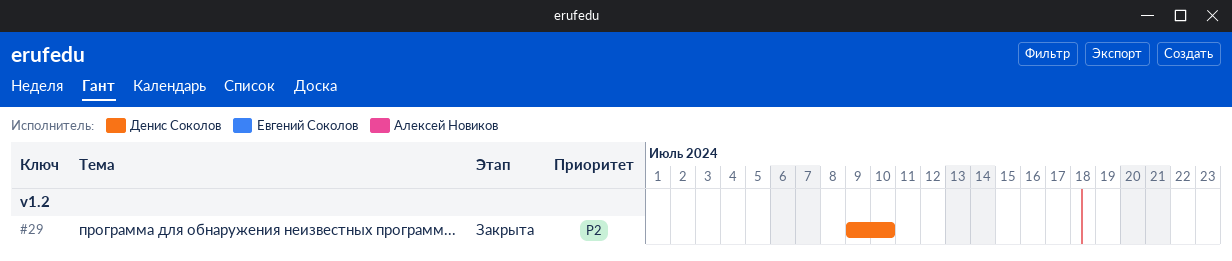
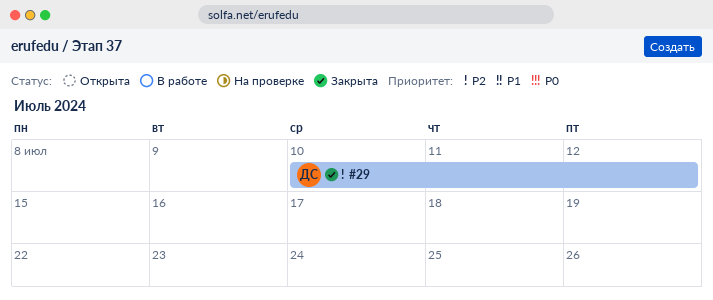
#29, start: Jul 9 -> Jul 10
#29, due: Jul 10 -> Jul 12

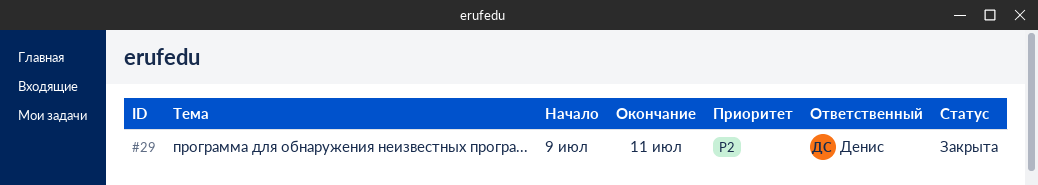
#29, start: Jul 10 -> Jul 9
#29, due: Jul 12 -> Jul 11

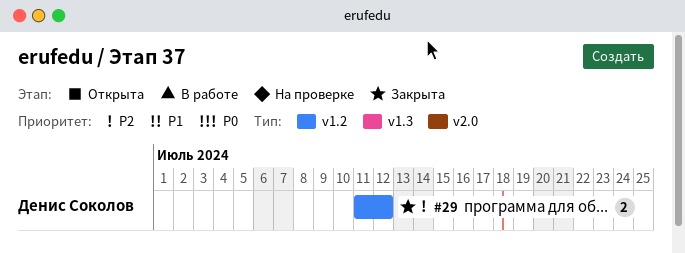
#29, start: Jul 9 -> Jul 11
#29, due: Jul 11 -> Jul 12

